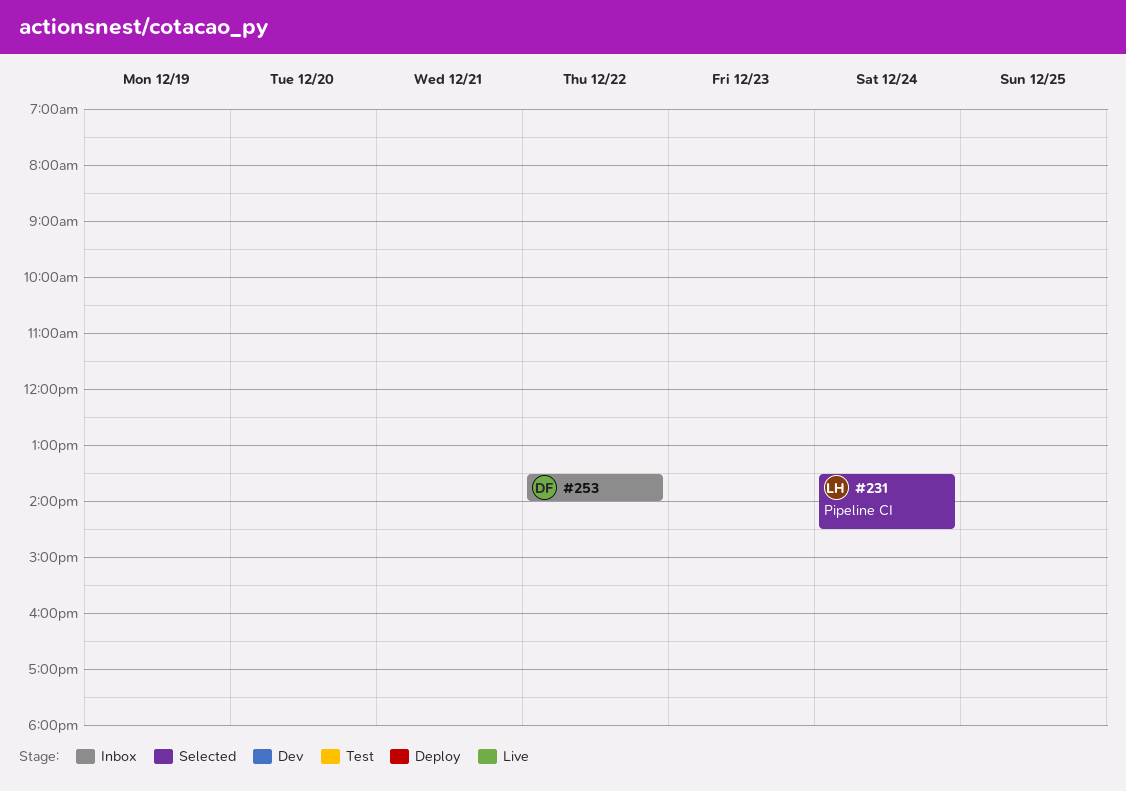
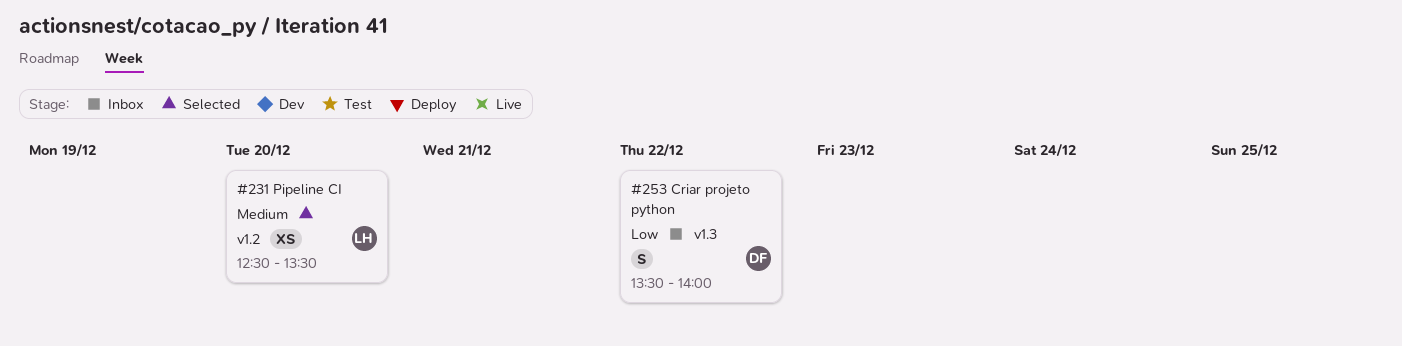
#231, day: Dec 24 -> Dec 20
#231, begins: 13:30 -> 12:30
#231, ends: 14:30 -> 13:30

